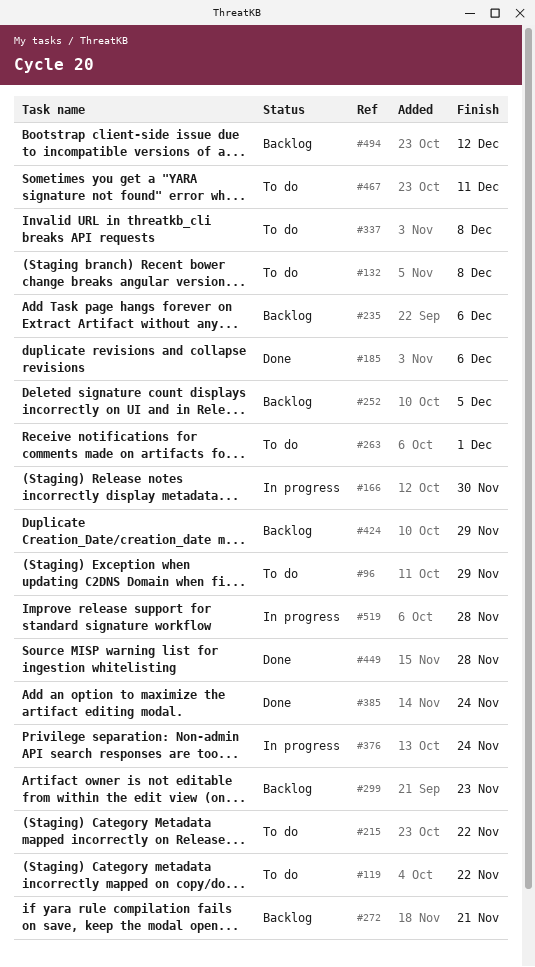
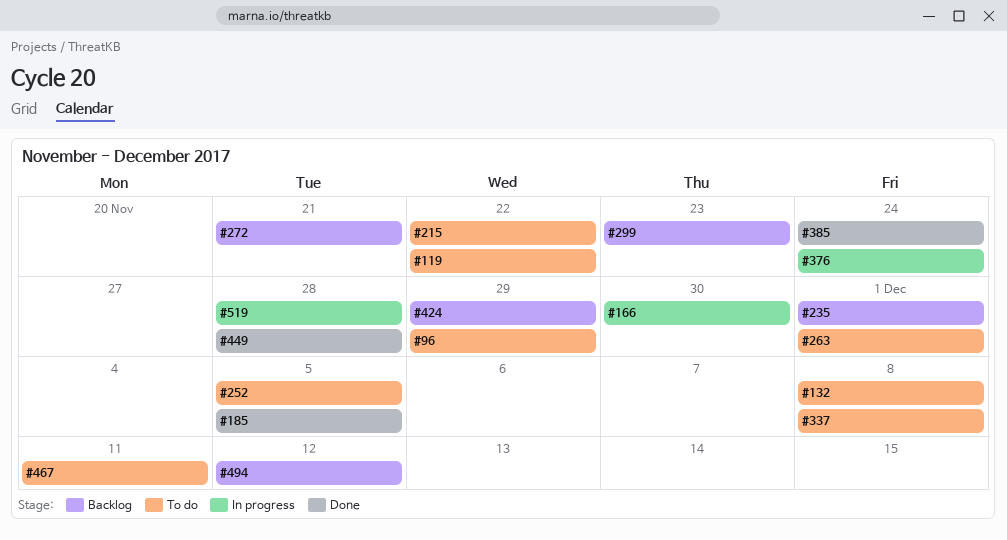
#185, due: Dec 6 -> Dec 5
#235, due: Dec 6 -> Dec 1
#252, status: Backlog -> To do

